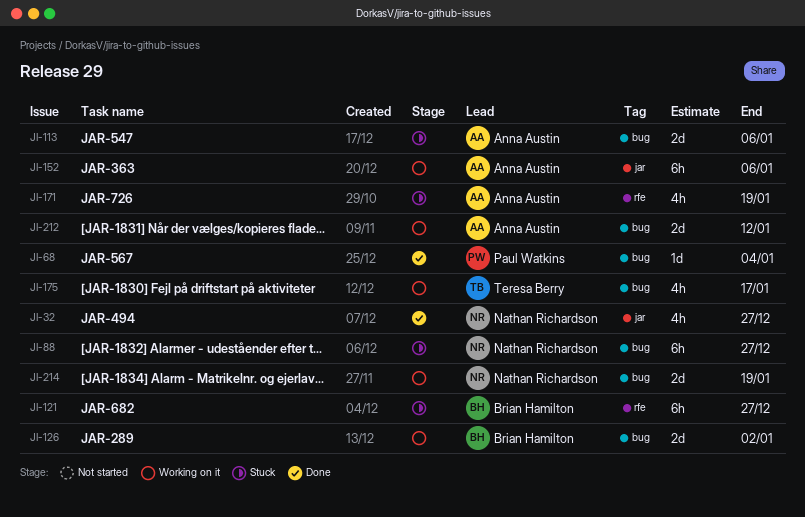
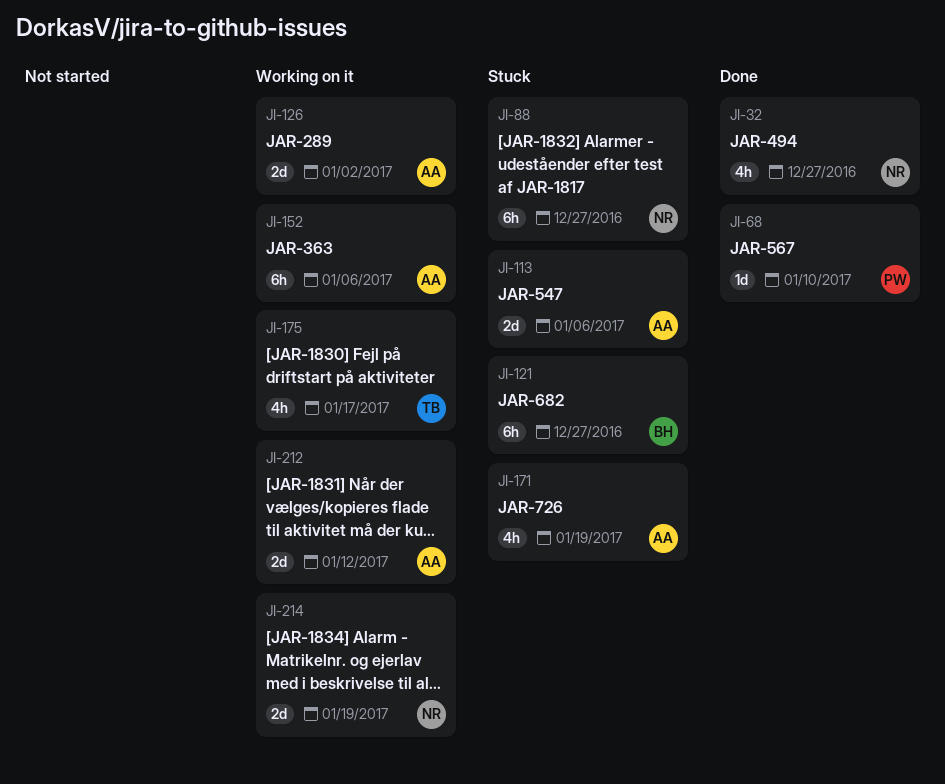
JI-68, due: Jan 4 -> Jan 10
JI-126, owner: Brian Hamilton -> Anna Austin

